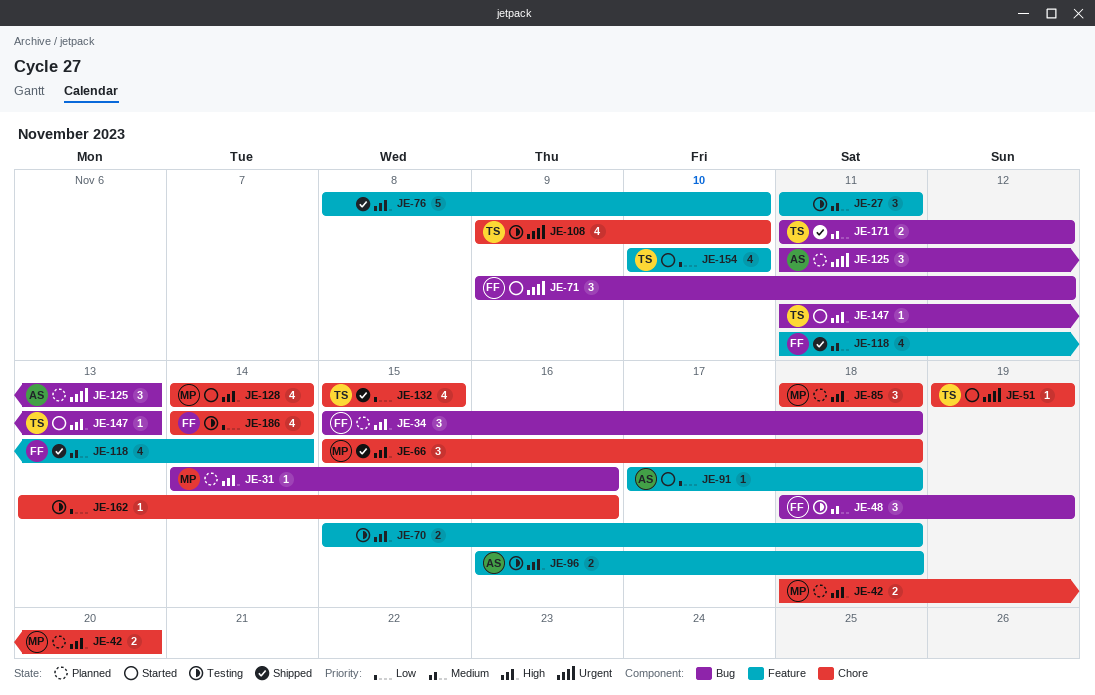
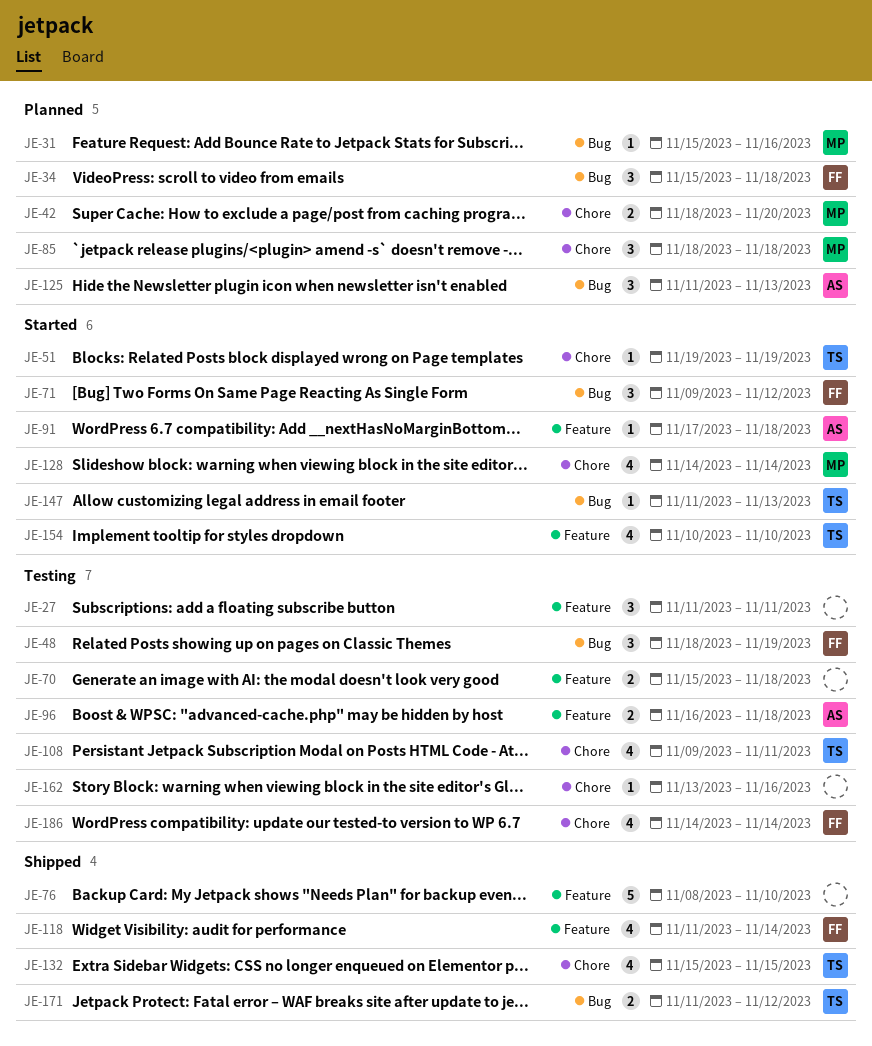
JE-31, start: Nov 14 -> Nov 15
JE-66: present -> none
JE-108, due: Nov 10 -> Nov 11

